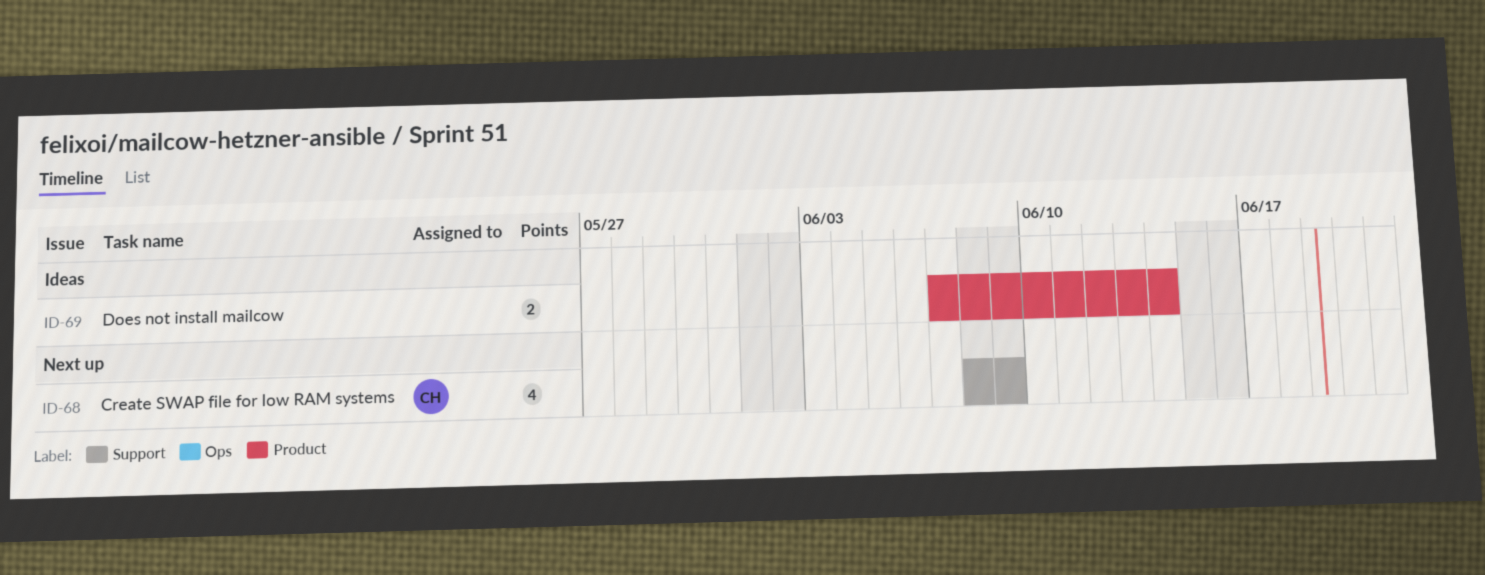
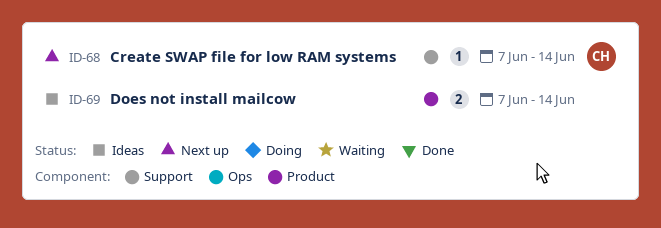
ID-68, estimate: 4 -> 1
ID-68, start: Jun 8 -> Jun 7
ID-68, due: Jun 9 -> Jun 14

